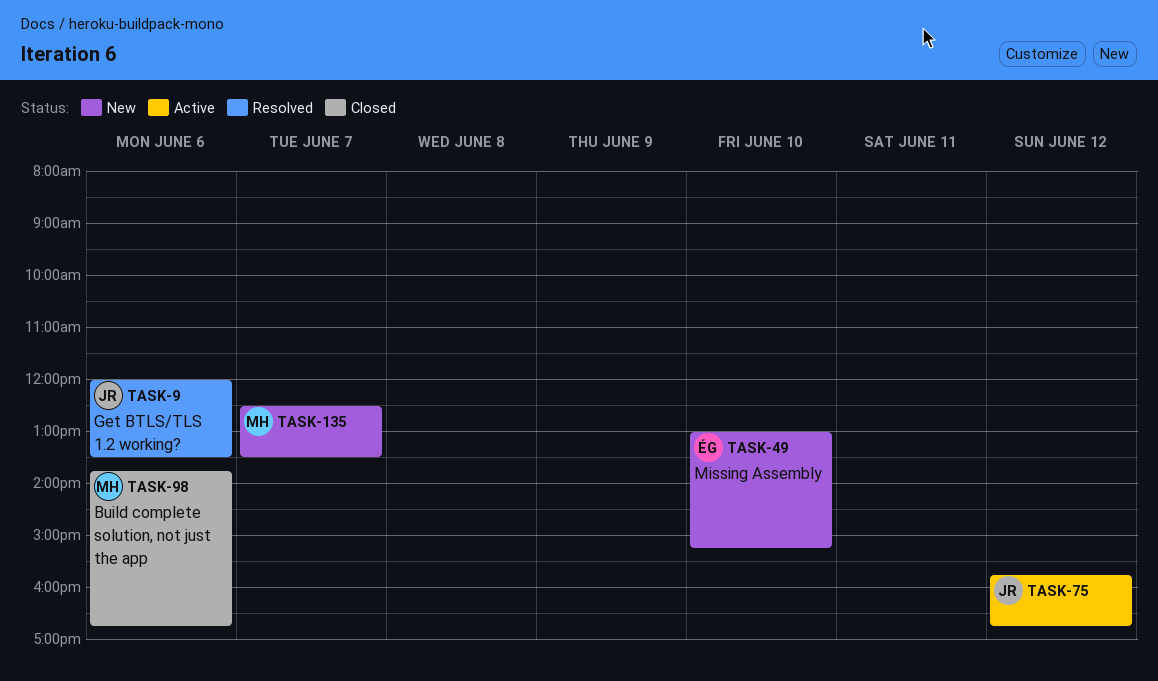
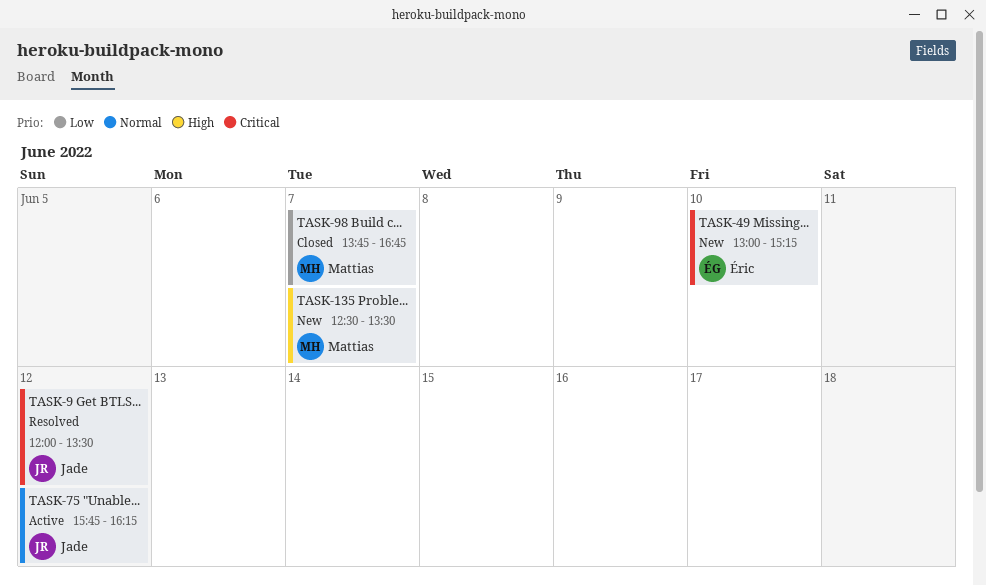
TASK-9, day: Jun 6 -> Jun 12
TASK-75, ends: 16:45 -> 16:15
TASK-98, day: Jun 6 -> Jun 7

